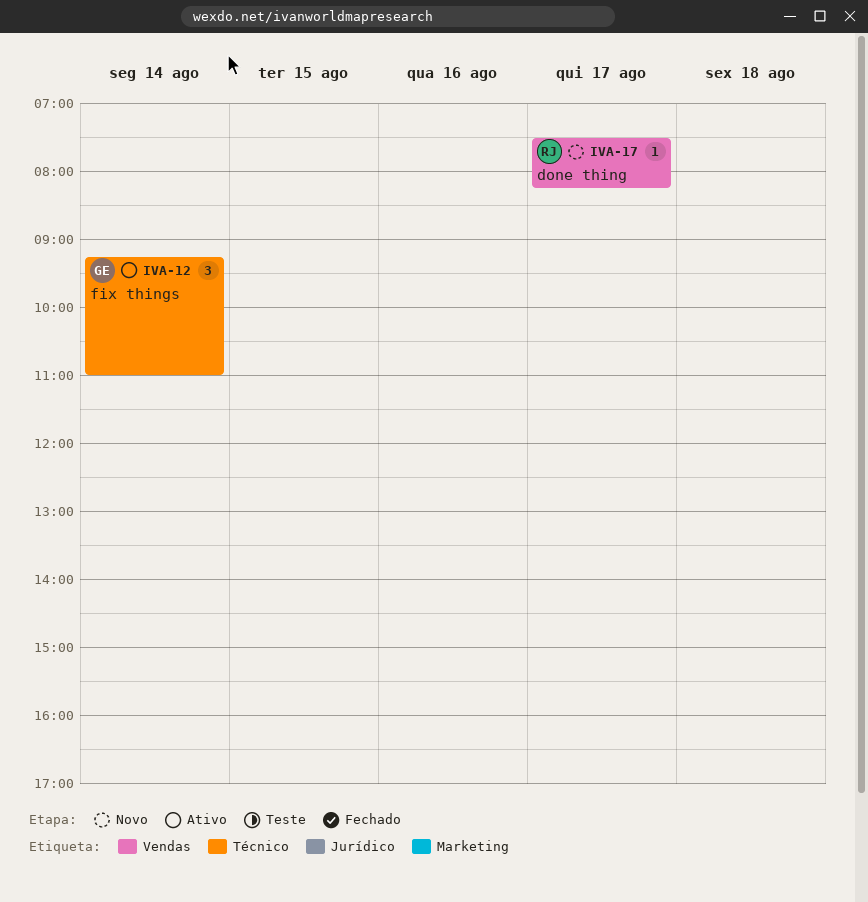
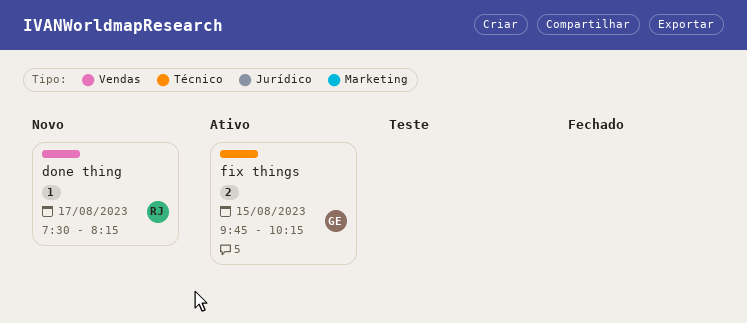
fix things, estimate: 3 -> 2
fix things, day: Aug 14 -> Aug 15
fix things, begins: 09:15 -> 09:45
fix things, ends: 11:00 -> 10:15

